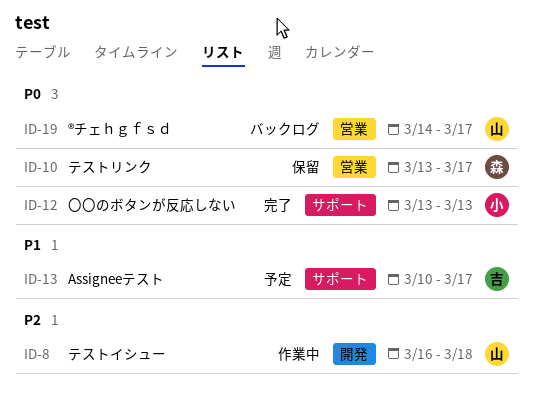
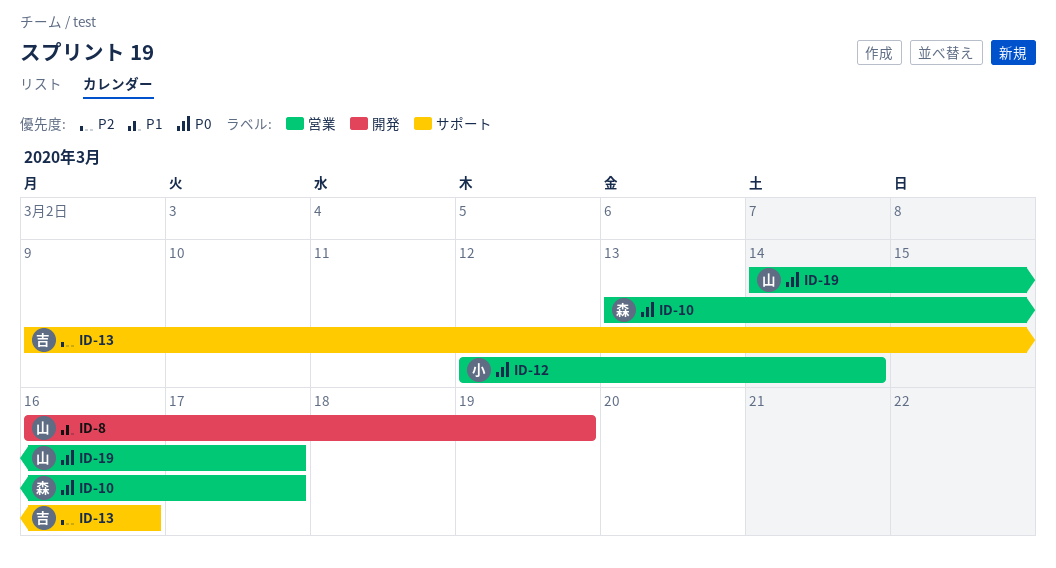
ID-8, priority: P2 -> P1
ID-8, due: Mar 18 -> Mar 19
ID-12, label: サポート -> 営業
ID-12, start: Mar 13 -> Mar 12
ID-12, due: Mar 13 -> Mar 14
ID-13, priority: P1 -> P2
ID-13, start: Mar 10 -> Mar 9
ID-13, due: Mar 17 -> Mar 16

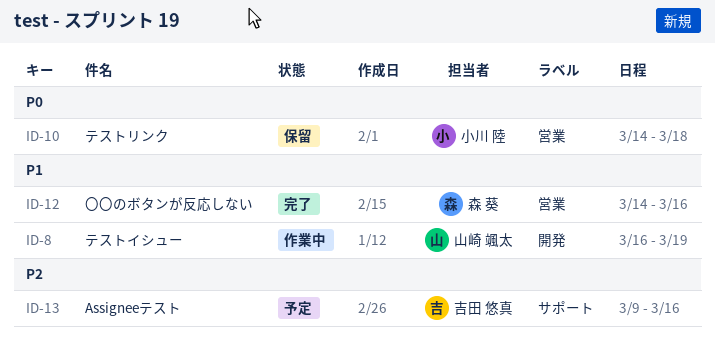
ID-10, owner: 森 葵 -> 小川 陸
ID-10, start: Mar 13 -> Mar 14
ID-10, due: Mar 17 -> Mar 18
ID-12, owner: 小川 陸 -> 森 葵
ID-12, priority: P0 -> P1
ID-12, start: Mar 12 -> Mar 14
ID-12, due: Mar 14 -> Mar 16
ID-19: present -> none

